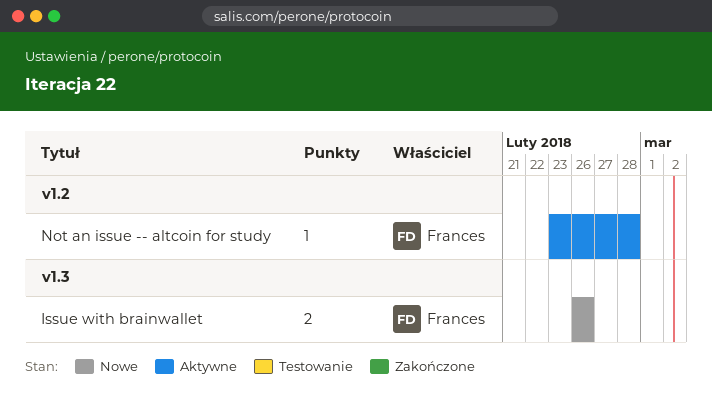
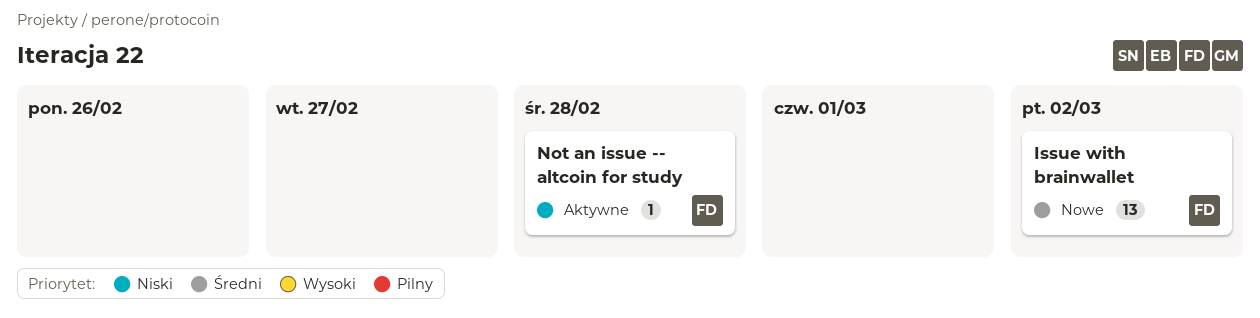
Issue with brainwallet, estimate: 2 -> 13
Issue with brainwallet, due: Feb 26 -> Mar 2

